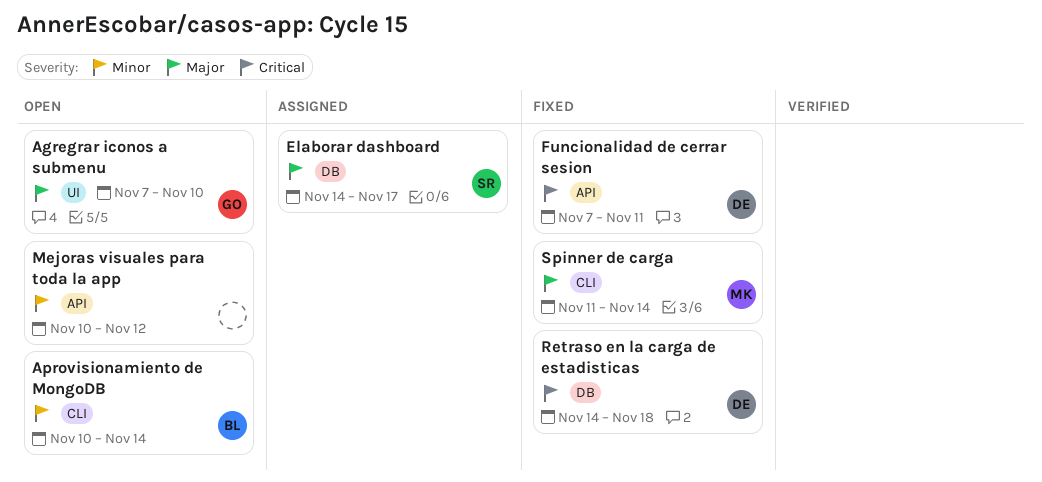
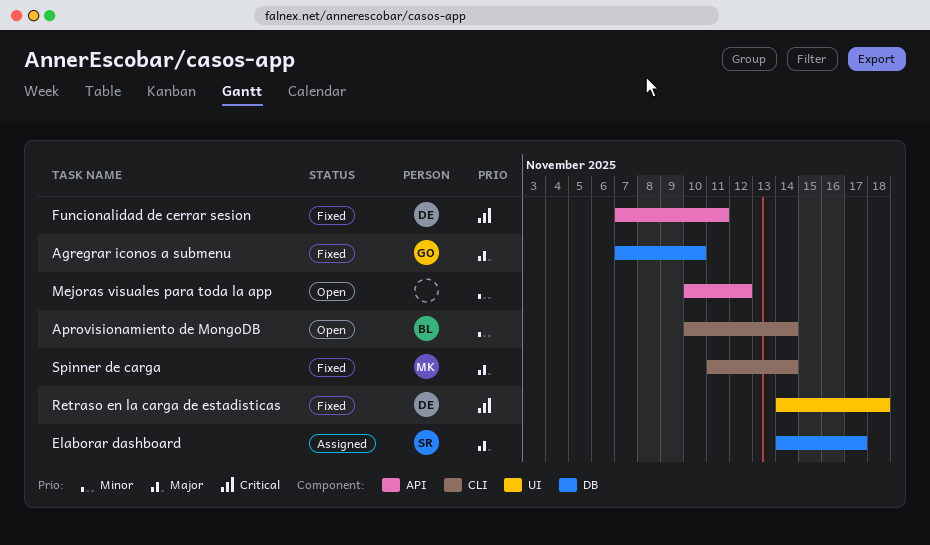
Agregrar iconos a submenu, status: Open -> Fixed
Agregrar iconos a submenu, label: UI -> DB
Retraso en la carga de estadisticas, label: DB -> UI

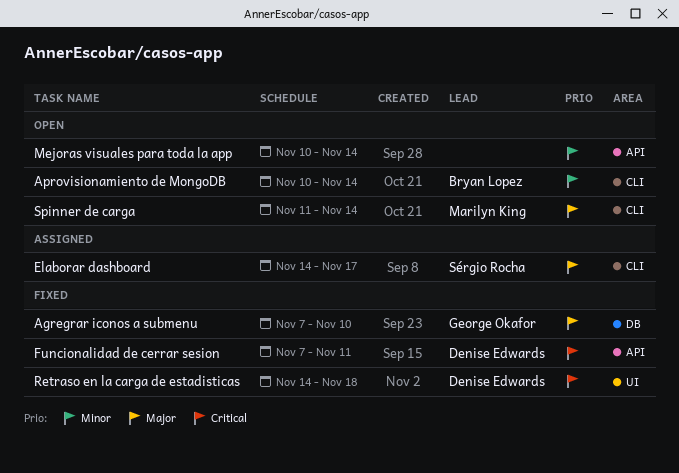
Elaborar dashboard, label: DB -> CLI
Mejoras visuales para toda la app, due: Nov 12 -> Nov 14
Spinner de carga, status: Fixed -> Open

